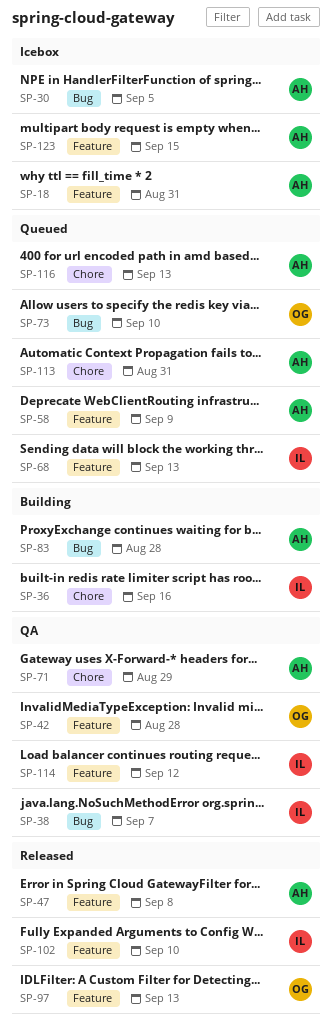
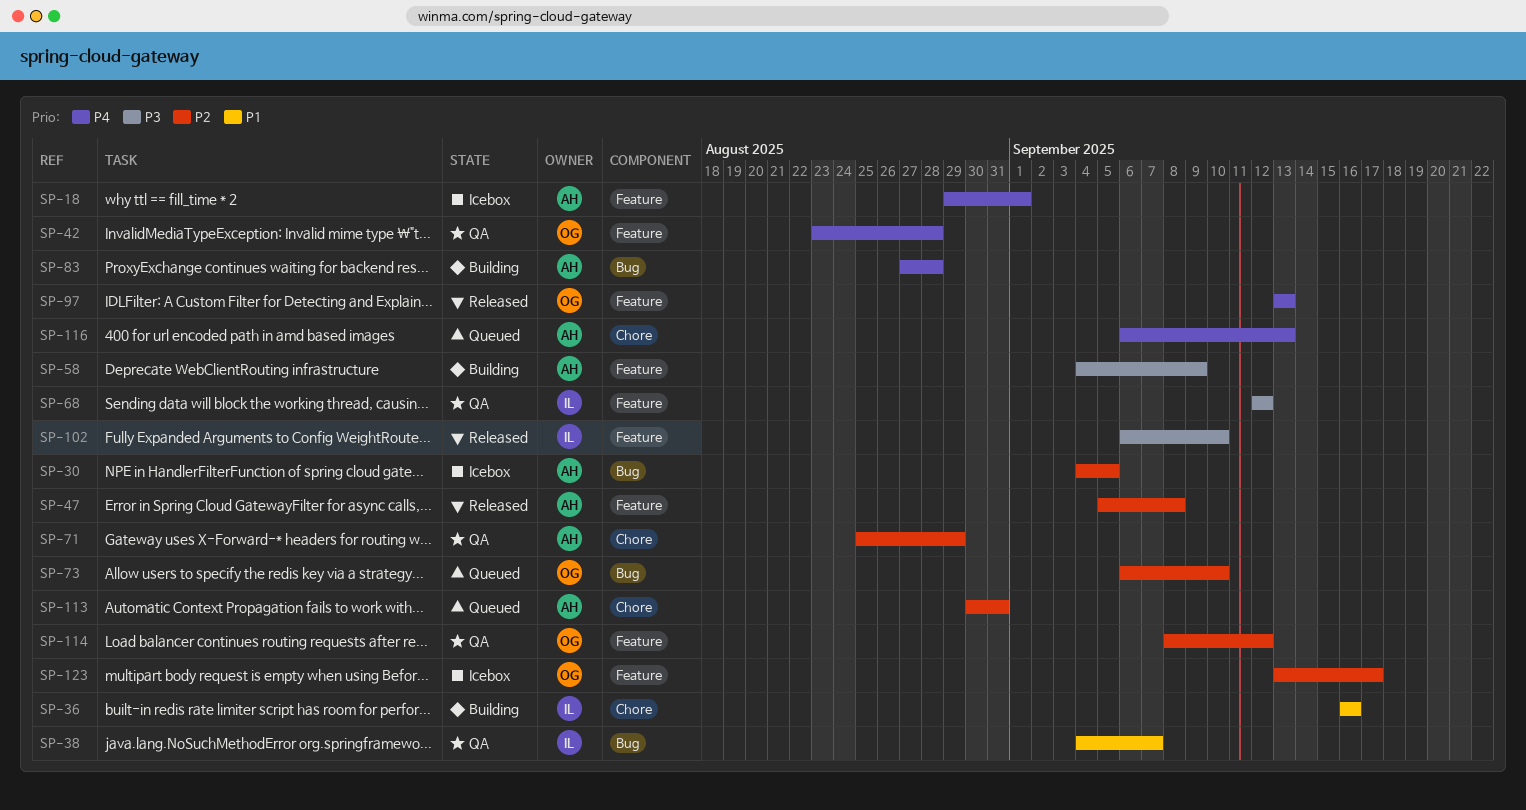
SP-18, due: Aug 31 -> Sep 1
SP-58, status: Queued -> Building
SP-68, status: Queued -> QA
SP-68, due: Sep 13 -> Sep 12
SP-114, owner: IL -> OG
SP-123, owner: AH -> OG
SP-123, due: Sep 15 -> Sep 17

